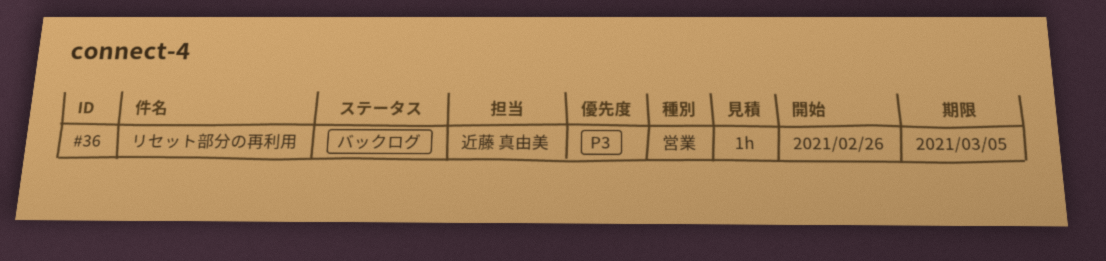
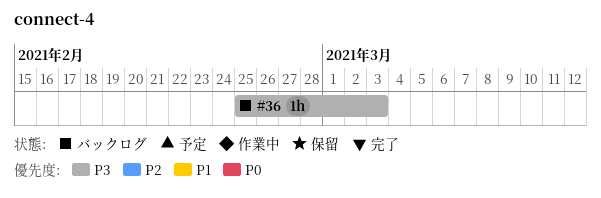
#36, start: Feb 26 -> Feb 25
#36, due: Mar 5 -> Mar 3

